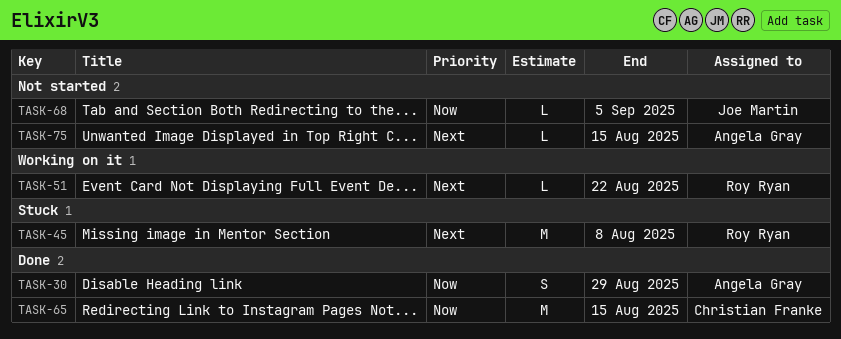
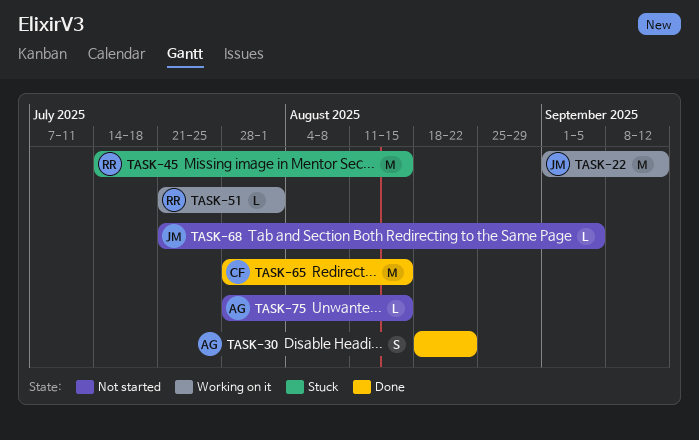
TASK-22: none -> present
TASK-30, due: Aug 29 -> Aug 22
TASK-45, due: Aug 8 -> Aug 15
TASK-51, due: Aug 22 -> Aug 1

